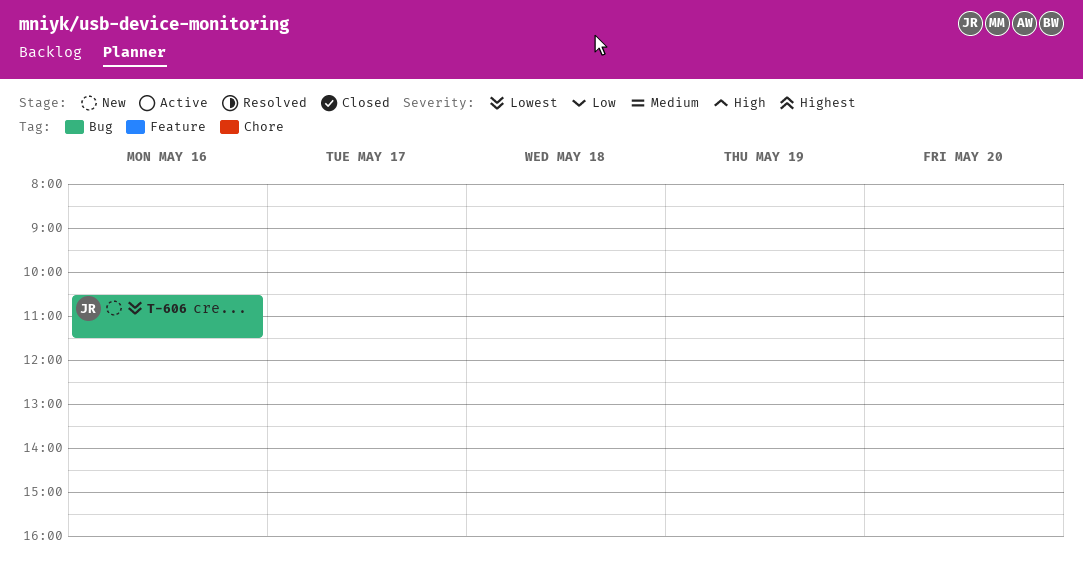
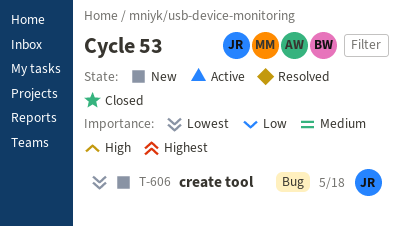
T-606, day: May 16 -> May 18

